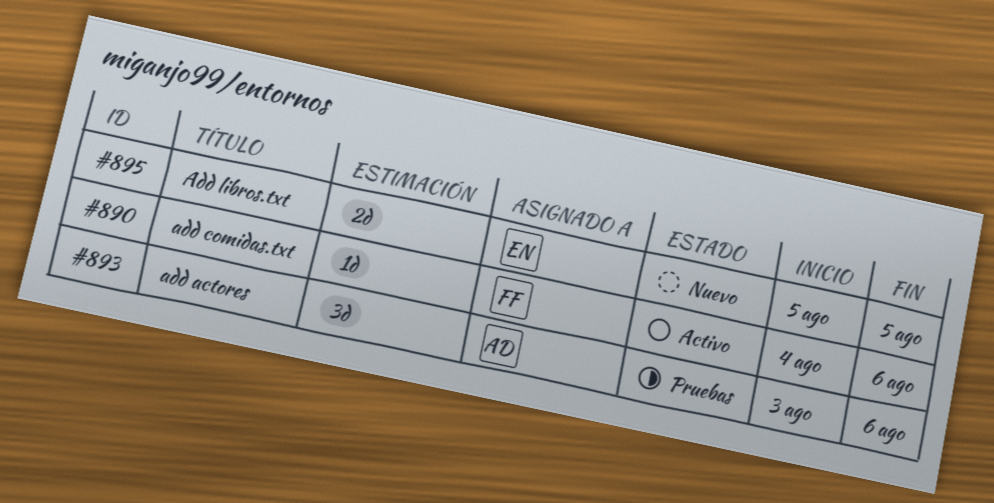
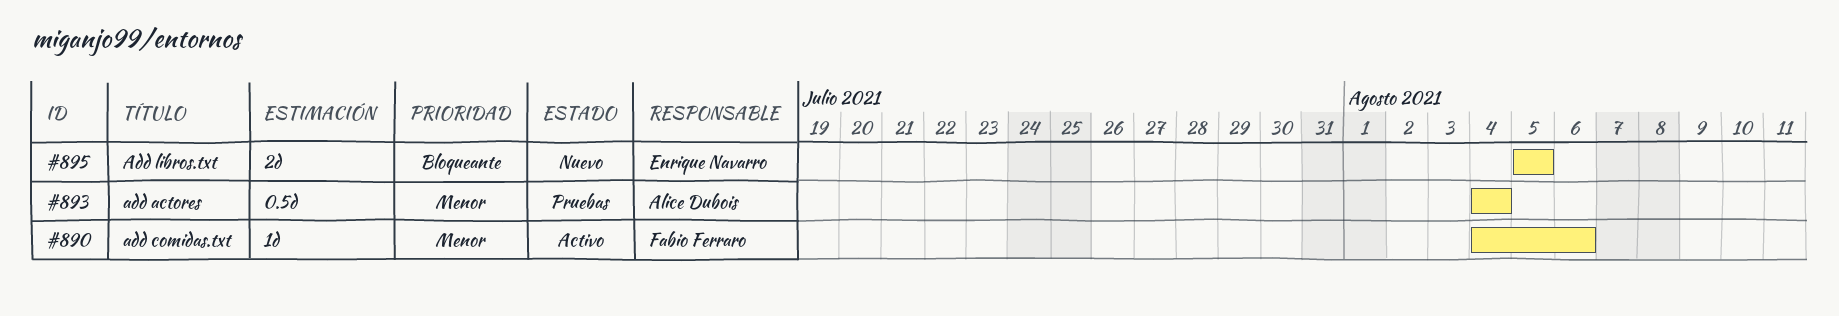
#893, estimate: 3d -> 0.5d
#893, start: Aug 3 -> Aug 4
#893, due: Aug 6 -> Aug 4

